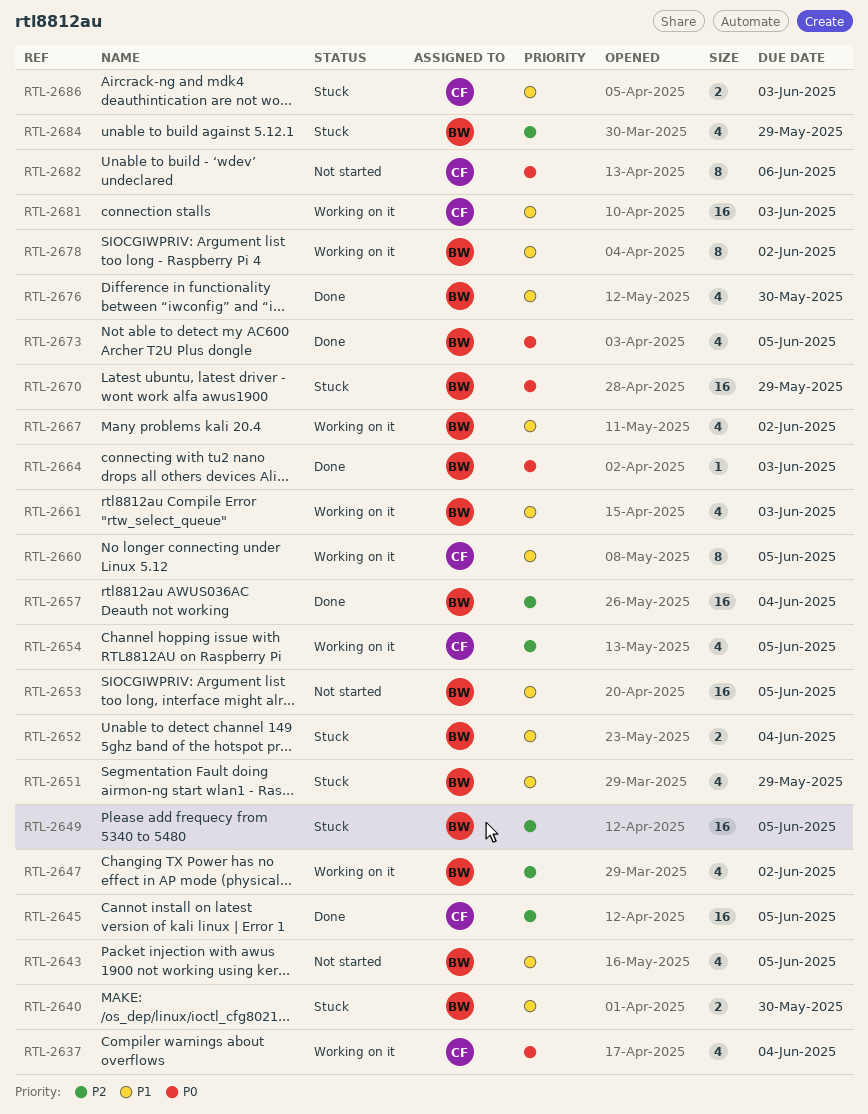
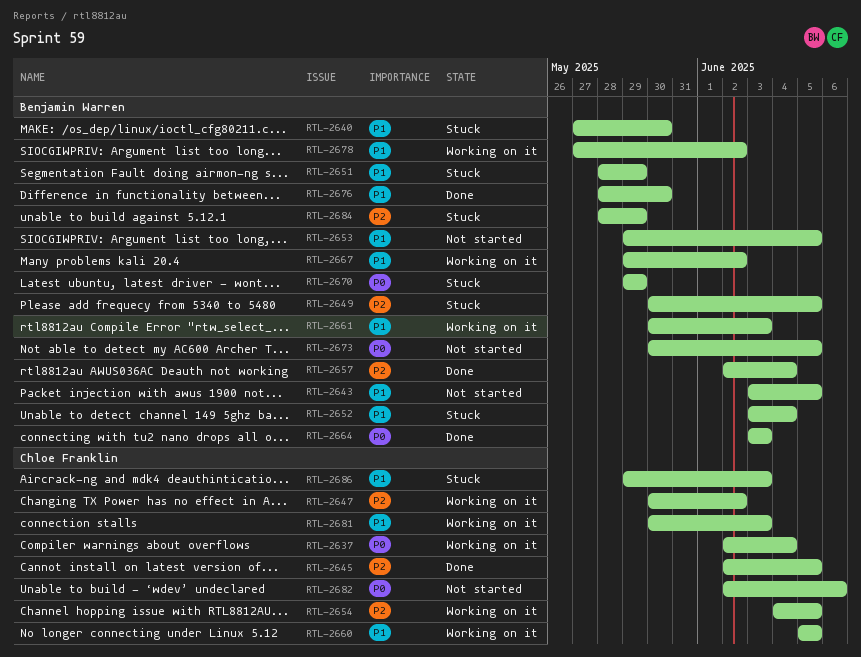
RTL-2647, owner: Benjamin Warren -> Chloe Franklin
RTL-2673, status: Done -> Not started

